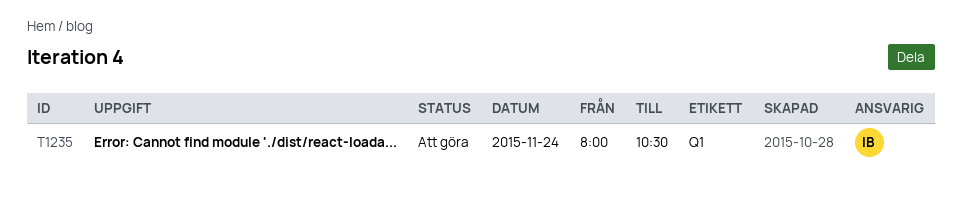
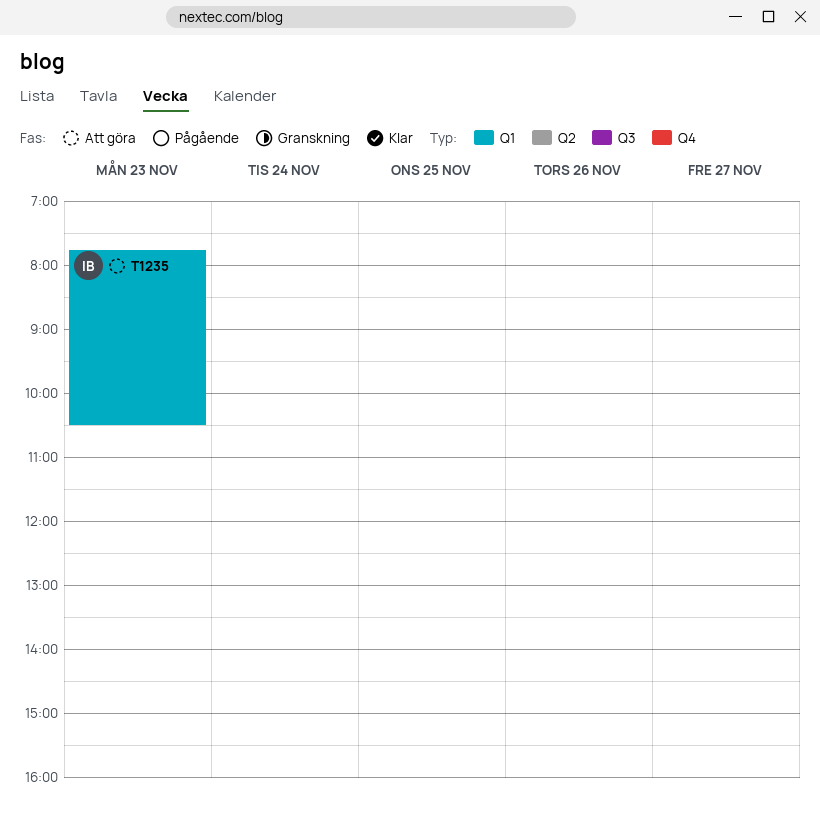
T1235, day: Nov 24 -> Nov 23
T1235, begins: 08:00 -> 07:45

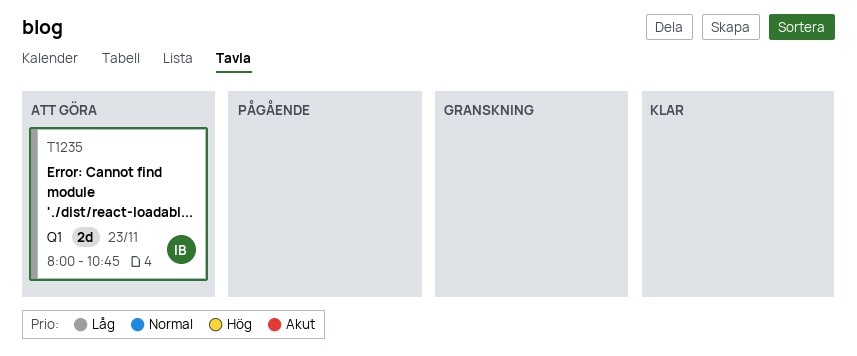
T1235, begins: 07:45 -> 08:00
T1235, ends: 10:30 -> 10:45

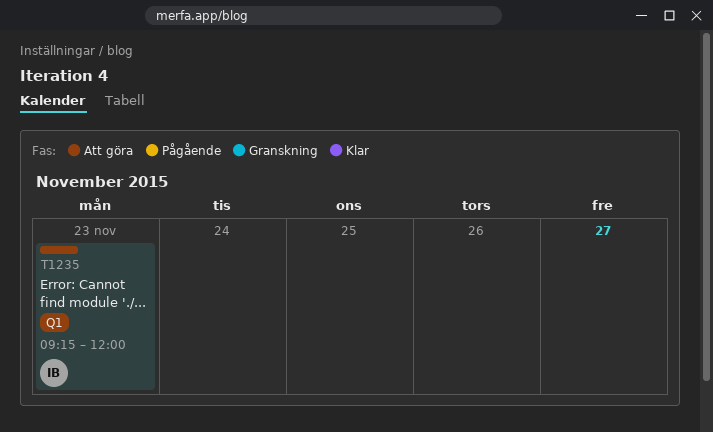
T1235, begins: 08:00 -> 09:15
T1235, ends: 10:45 -> 12:00

